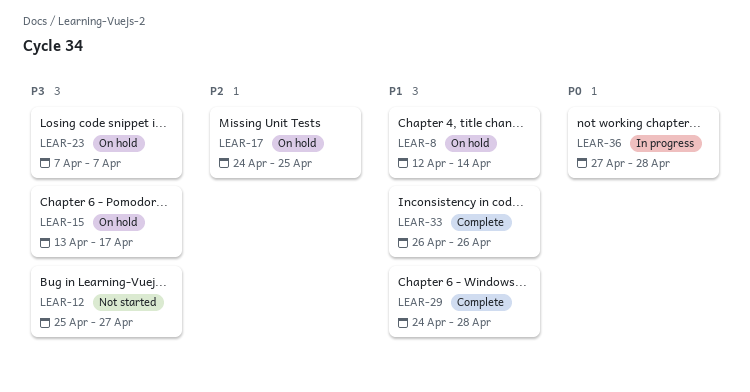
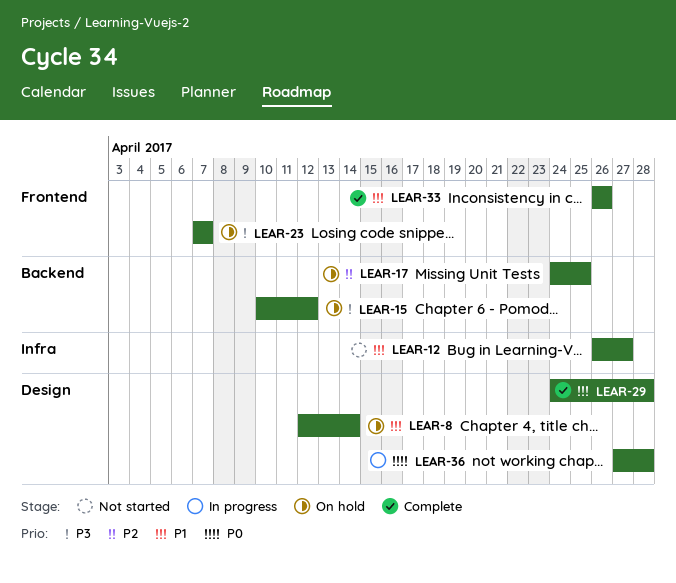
LEAR-12, priority: P3 -> P1
LEAR-12, start: Apr 25 -> Apr 26
LEAR-15, start: Apr 13 -> Apr 10
LEAR-15, due: Apr 17 -> Apr 12

